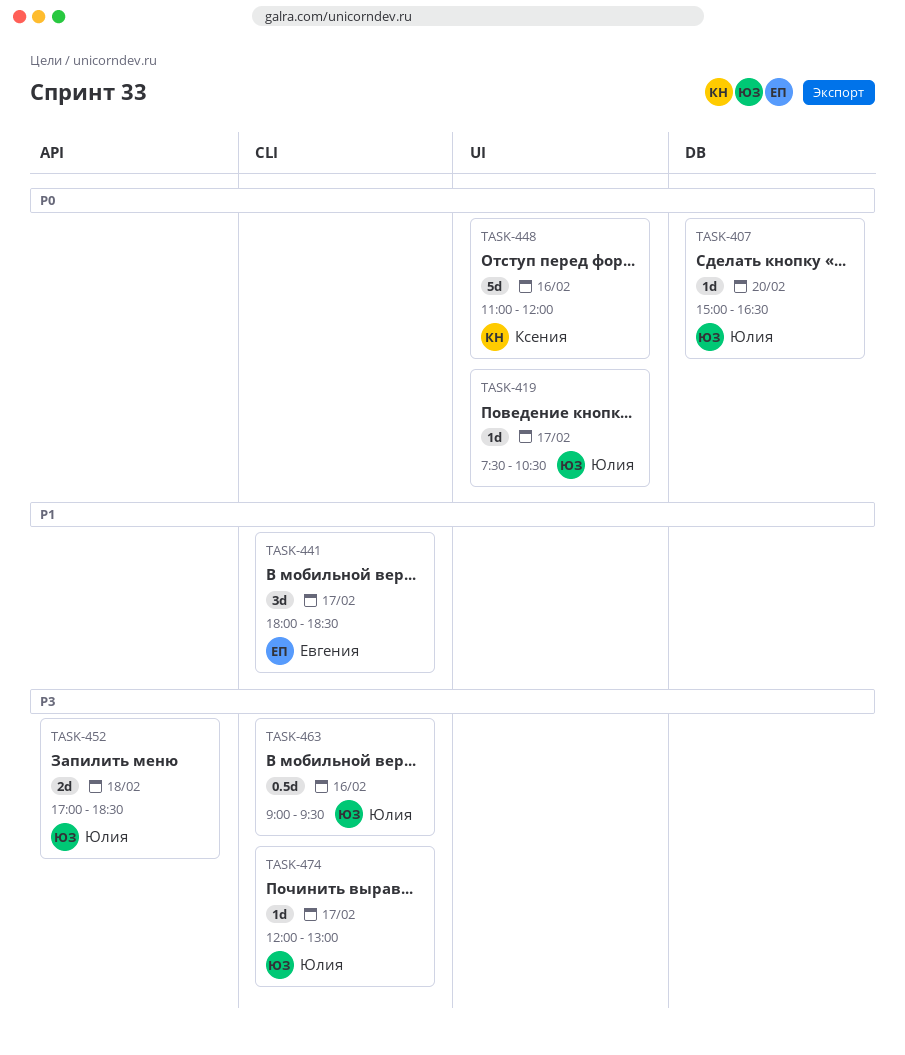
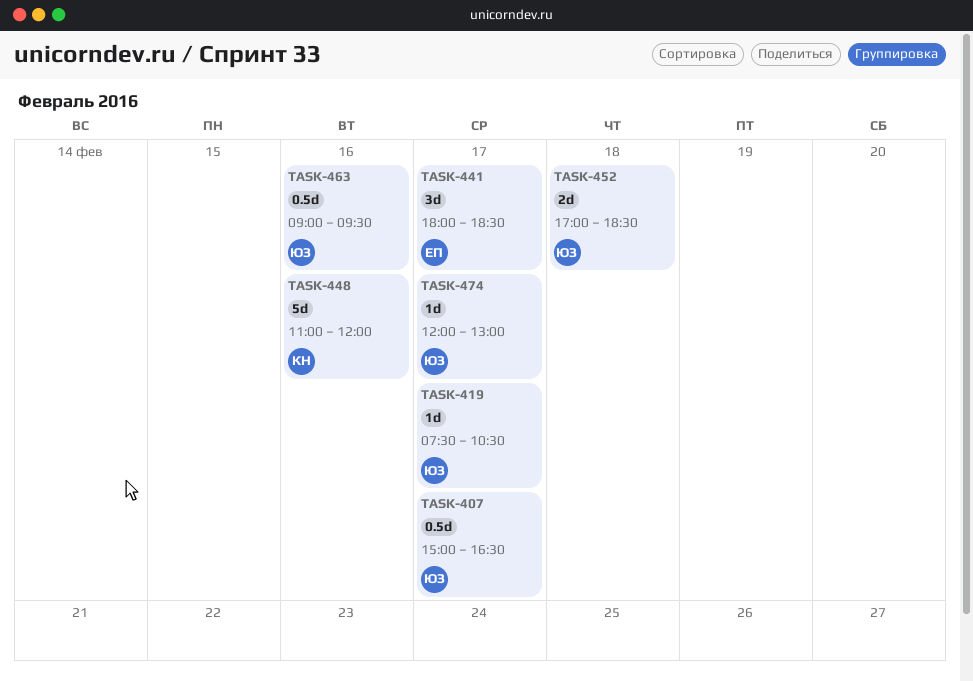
TASK-407, estimate: 1d -> 0.5d
TASK-407, day: Feb 20 -> Feb 17

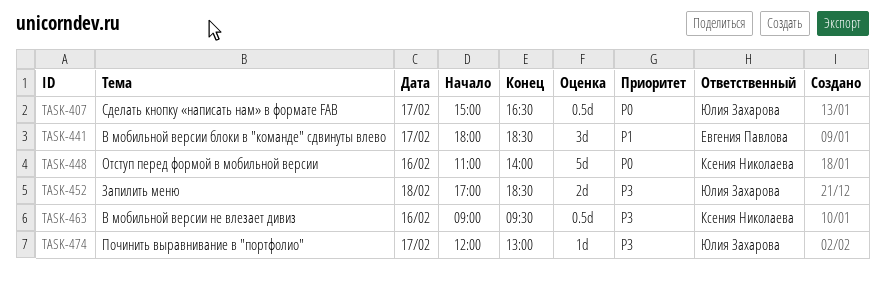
TASK-419: present -> none
TASK-448, ends: 12:00 -> 14:00
TASK-463, owner: Юлия Захарова -> Ксения Николаева

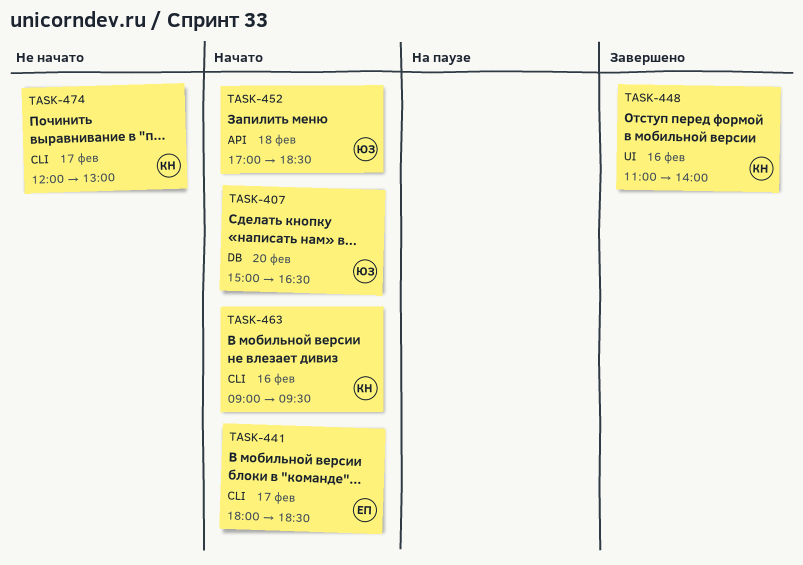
TASK-407, day: Feb 17 -> Feb 20
TASK-474, owner: Юлия Захарова -> Ксения Николаева

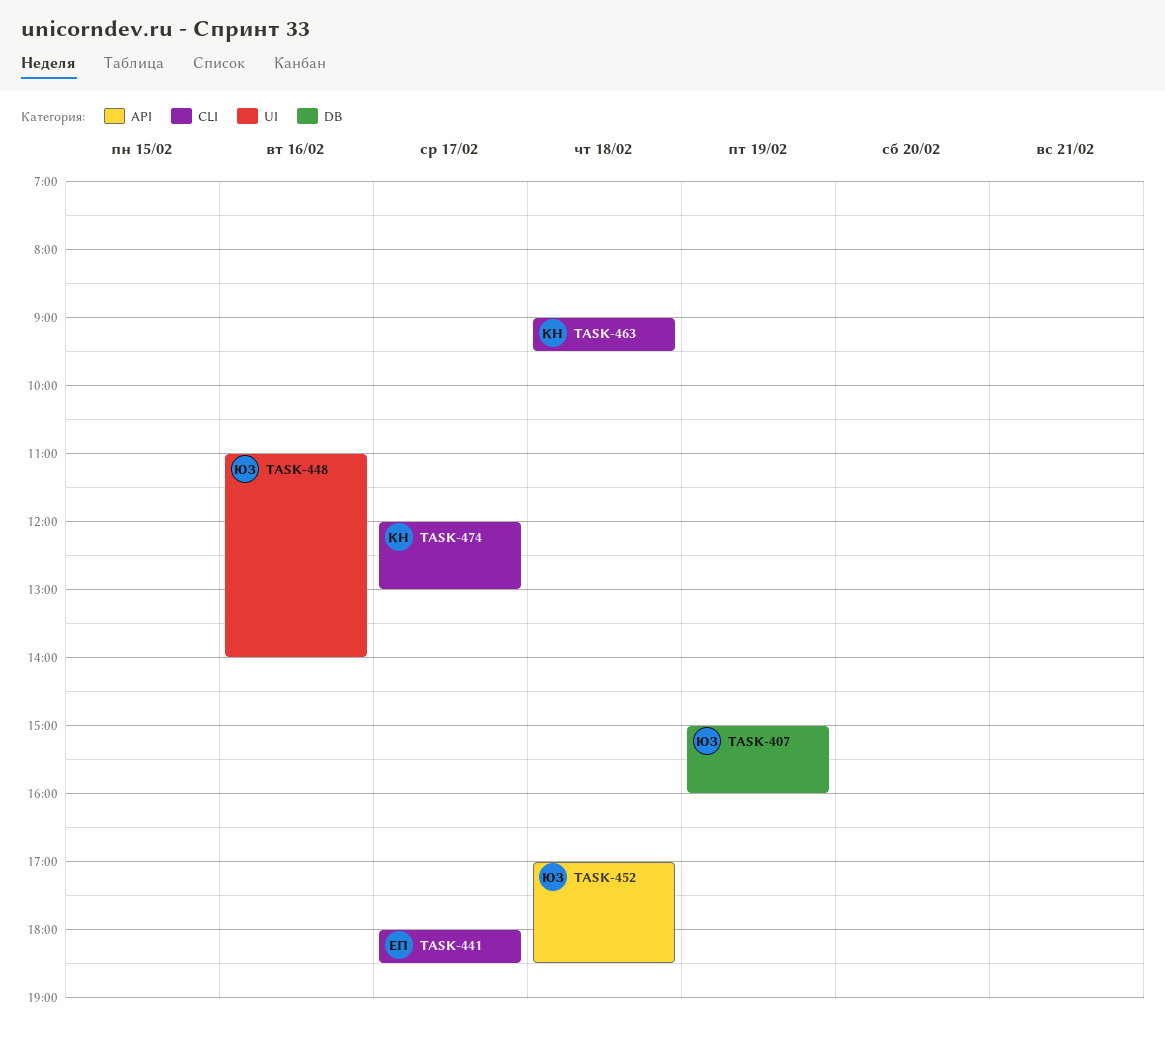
TASK-407, day: Feb 20 -> Feb 19
TASK-407, ends: 16:30 -> 16:00
TASK-448, owner: КН -> ЮЗ
TASK-463, day: Feb 16 -> Feb 18

